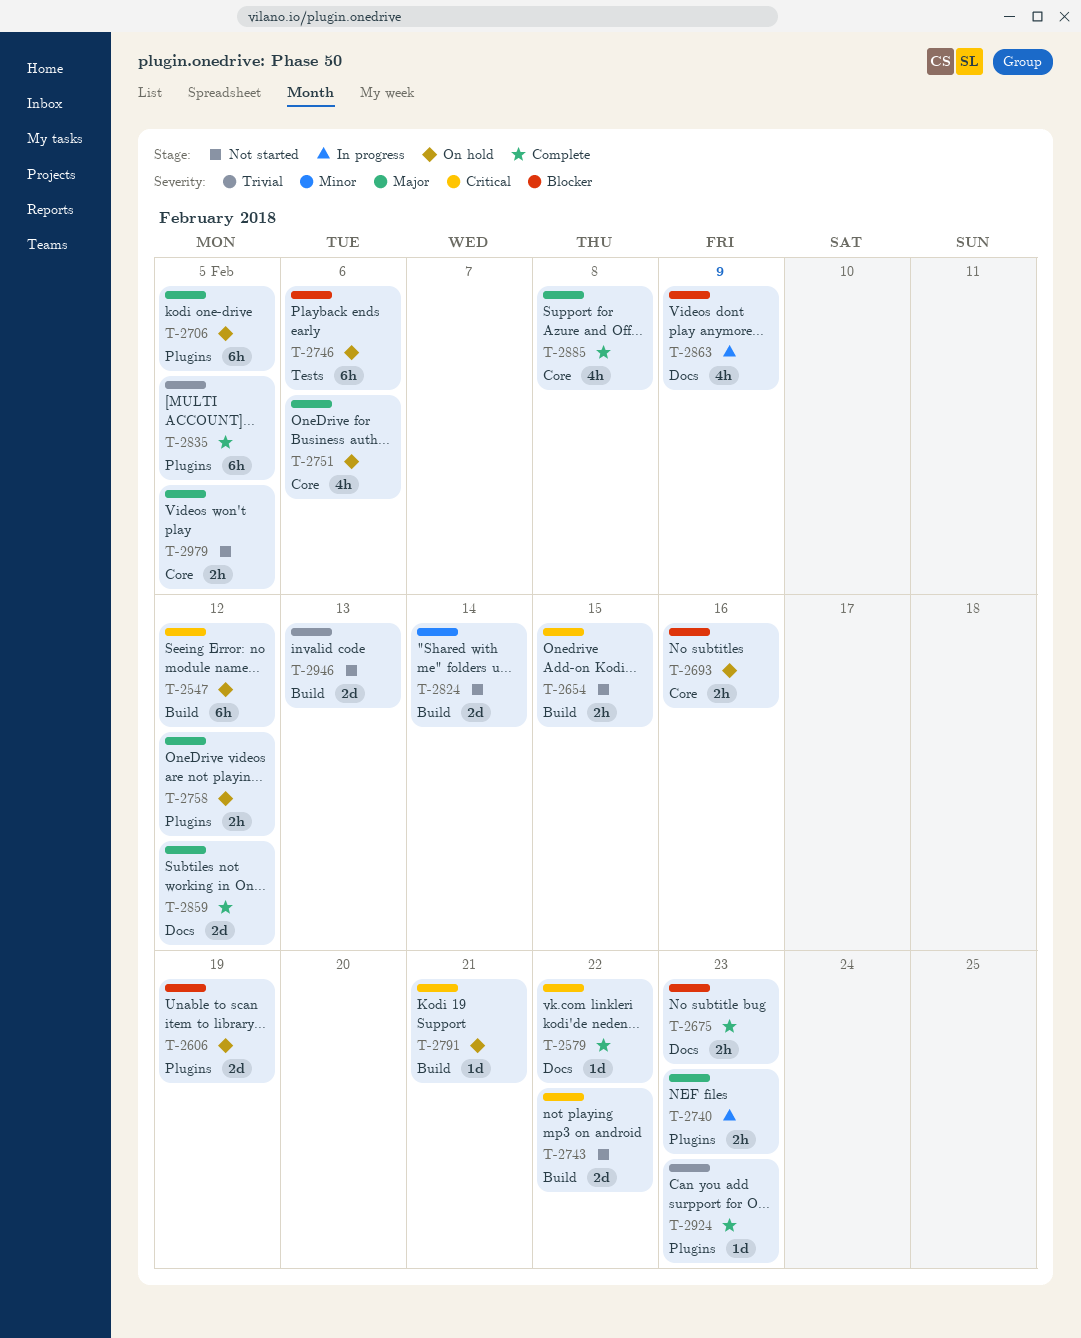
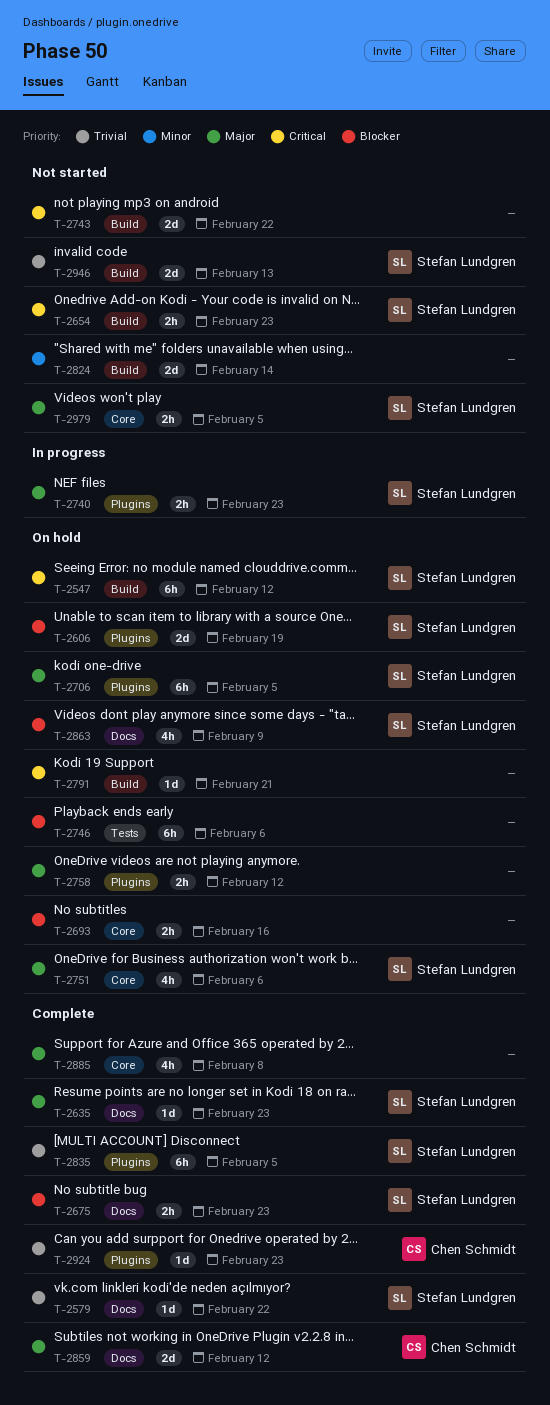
T-2579, priority: Critical -> Trivial
T-2635: none -> present
T-2654, due: Feb 15 -> Feb 23
T-2863, status: In progress -> On hold

